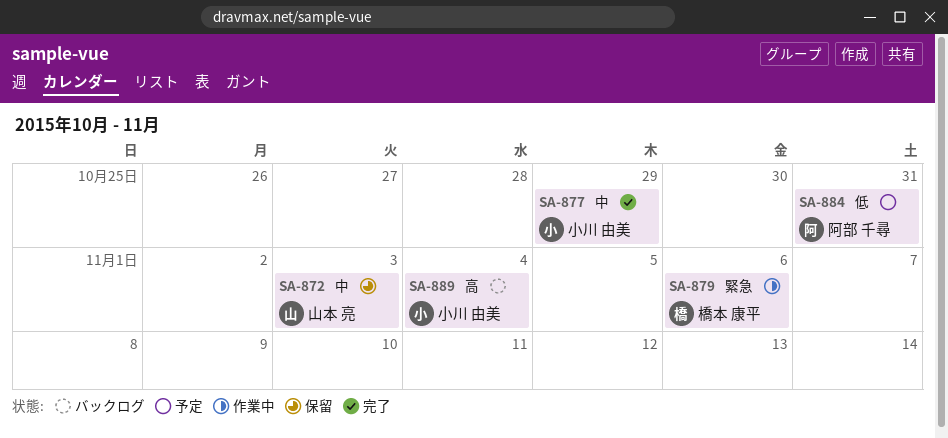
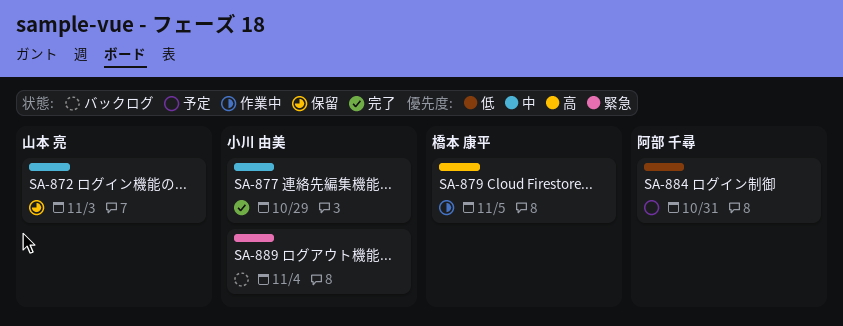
SA-879, priority: 緊急 -> 高
SA-879, due: Nov 6 -> Nov 5
SA-889, priority: 高 -> 緊急

